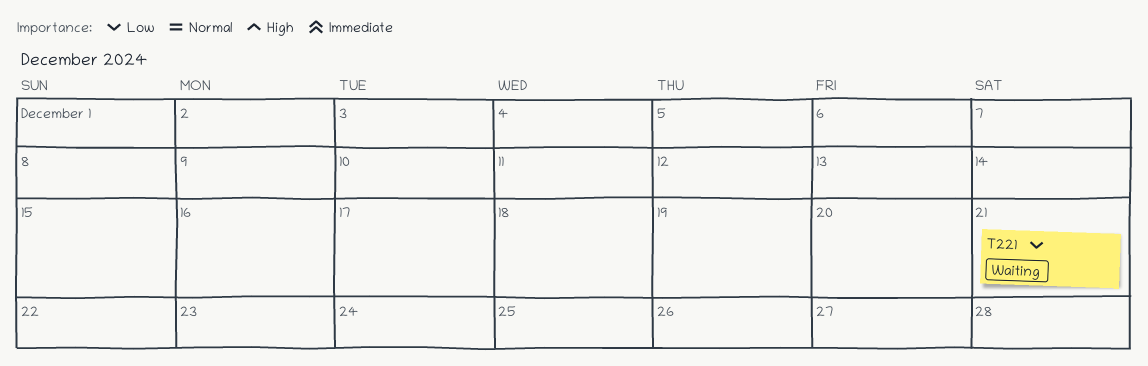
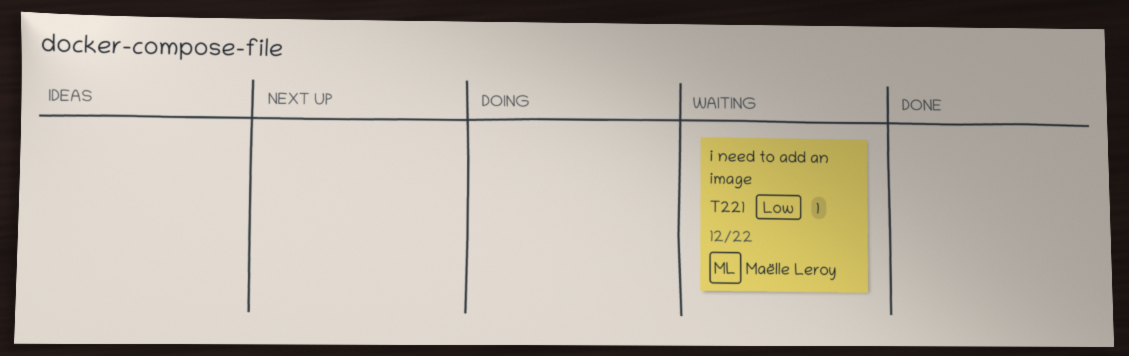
T221, due: Dec 21 -> Dec 22

